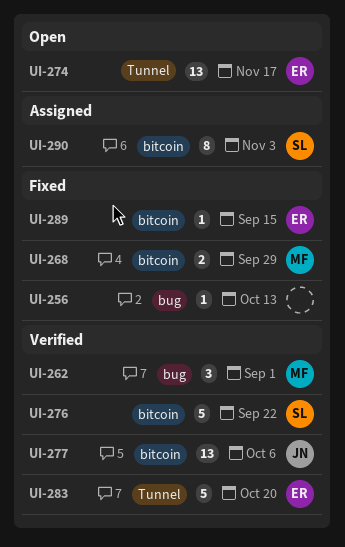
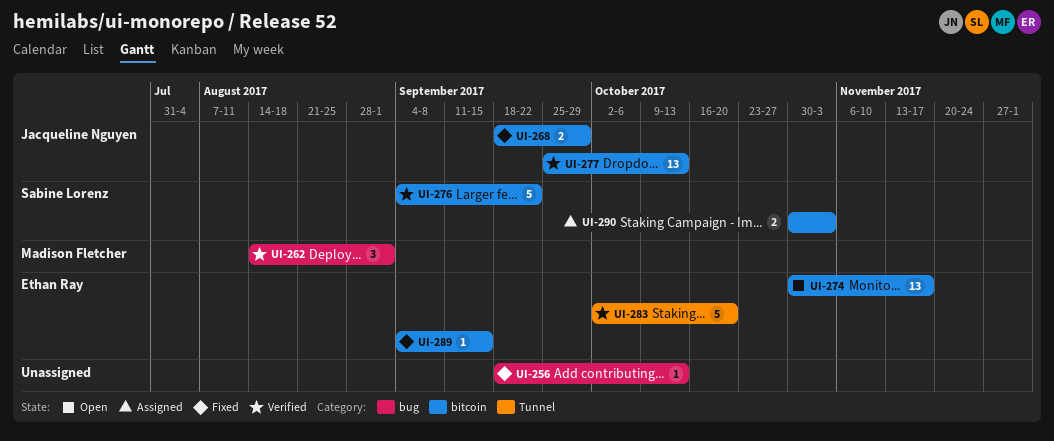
UI-268, owner: Madison Fletcher -> Jacqueline Nguyen
UI-274, label: Tunnel -> bitcoin
UI-277, due: Oct 6 -> Oct 13
UI-290, estimate: 8 -> 2

